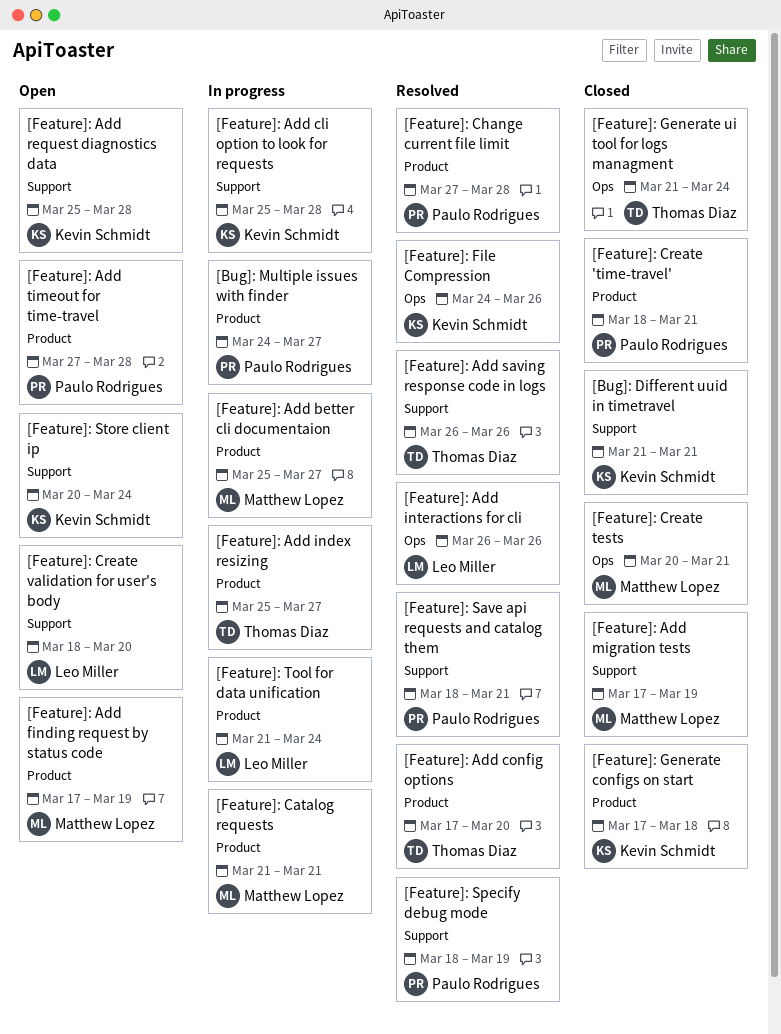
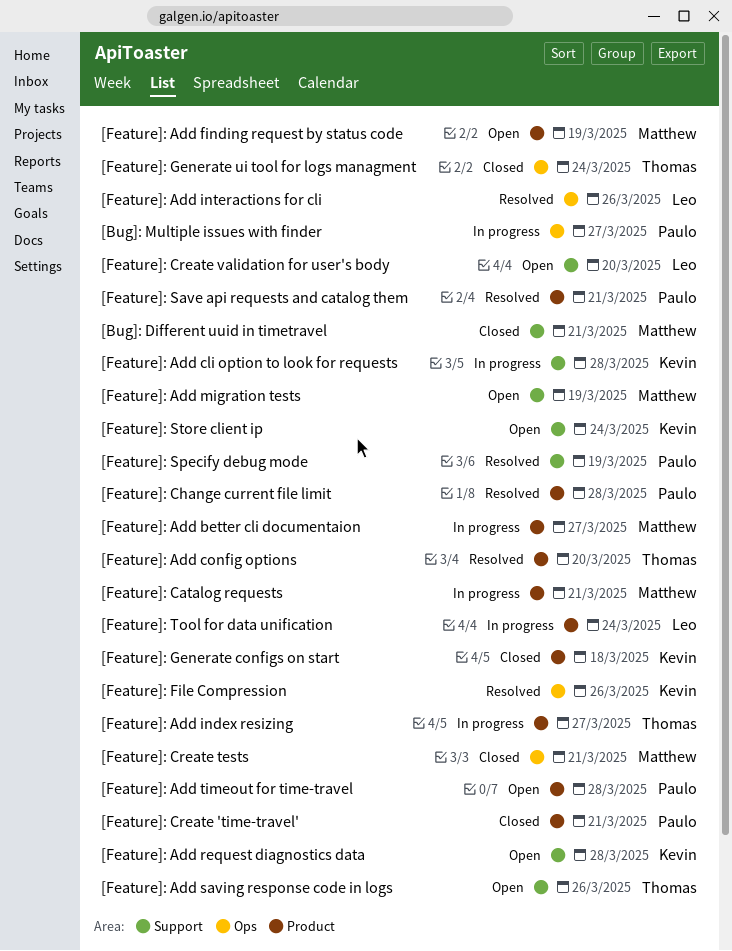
[Bug]: Different uuid in timetravel, owner: Kevin Schmidt -> Matthew Lopez
[Bug]: Multiple issues with finder, label: Product -> Ops
[Feature]: Add migration tests, status: Closed -> Open
[Feature]: Add saving response code in logs, status: Resolved -> Open
[Feature]: Save api requests and catalog them, label: Support -> Product

